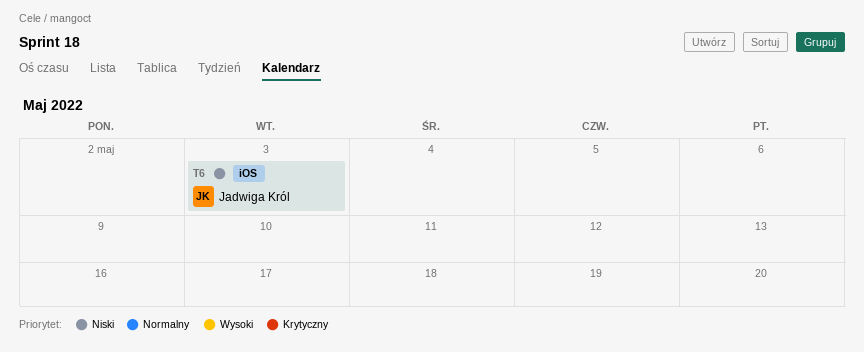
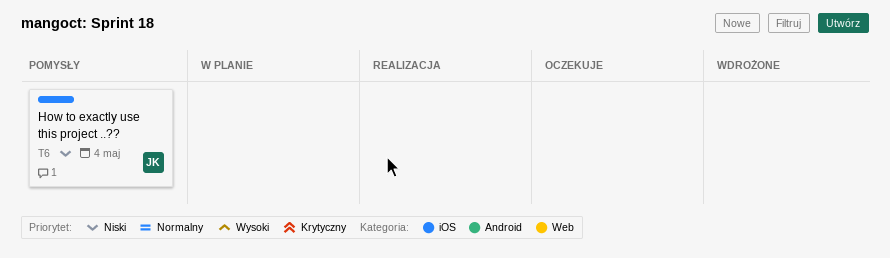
T6, due: May 3 -> May 4

